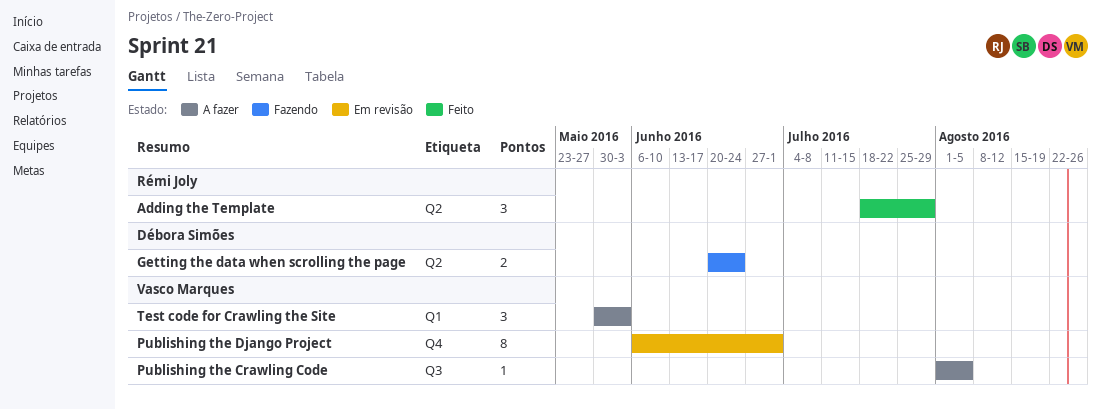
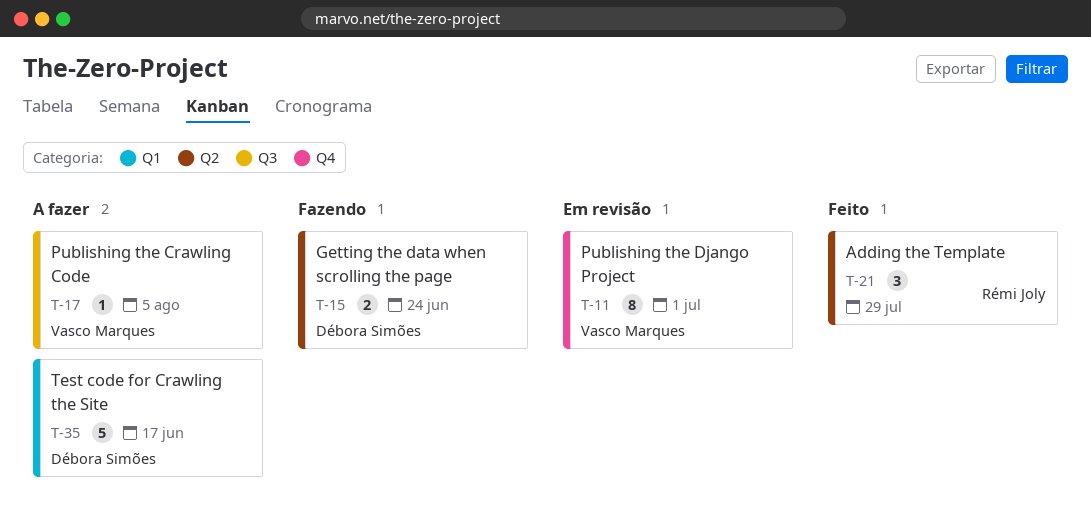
Test code for Crawling the Site, owner: Vasco Marques -> Débora Simões
Test code for Crawling the Site, estimate: 3 -> 5
Test code for Crawling the Site, due: Jun 3 -> Jun 17

